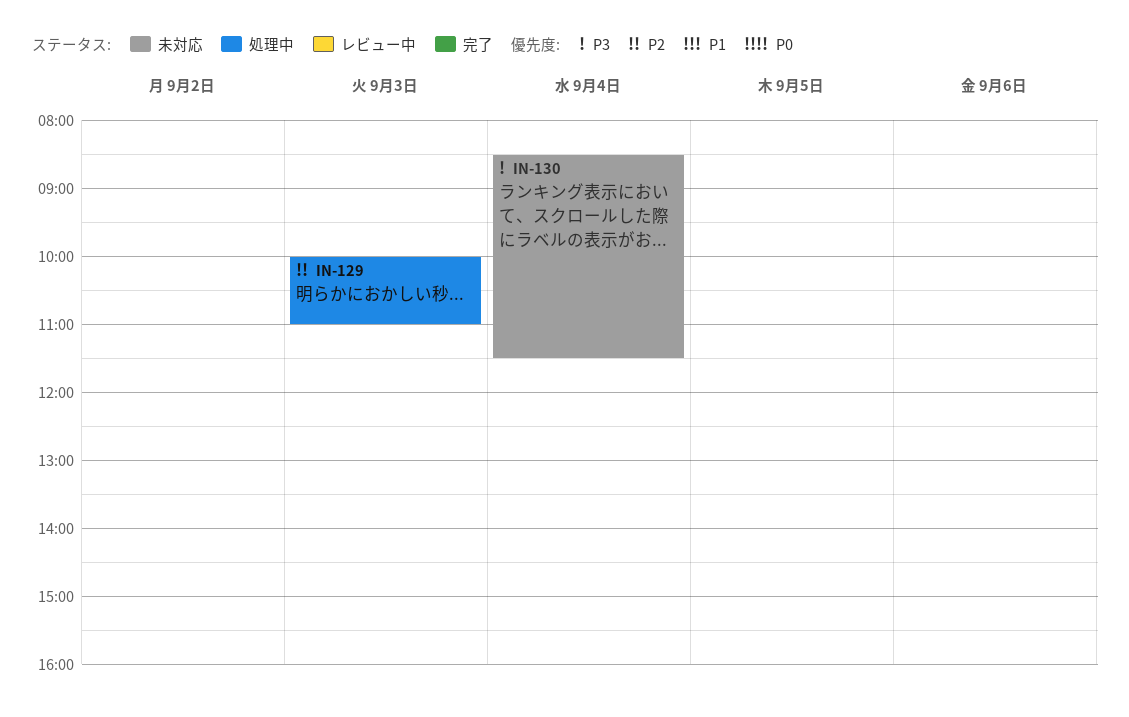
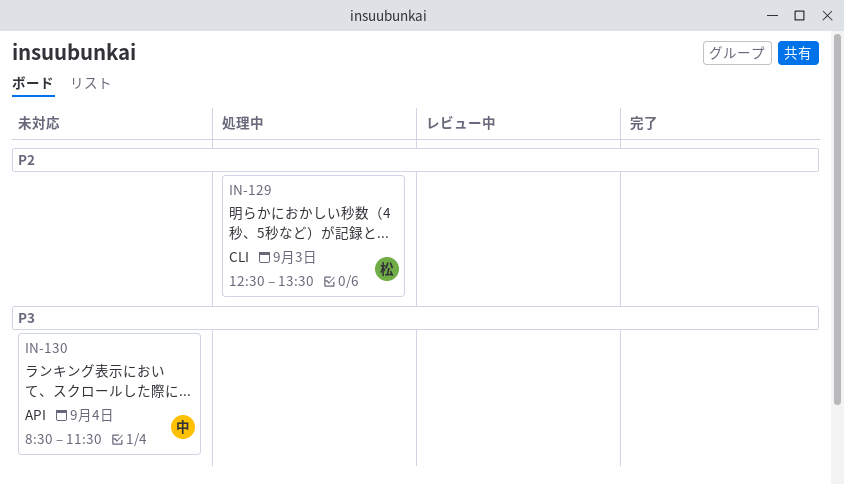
IN-129, begins: 10:00 -> 12:30
IN-129, ends: 11:00 -> 13:30

